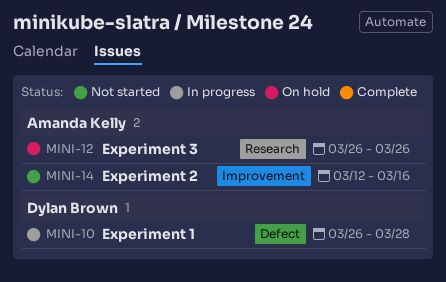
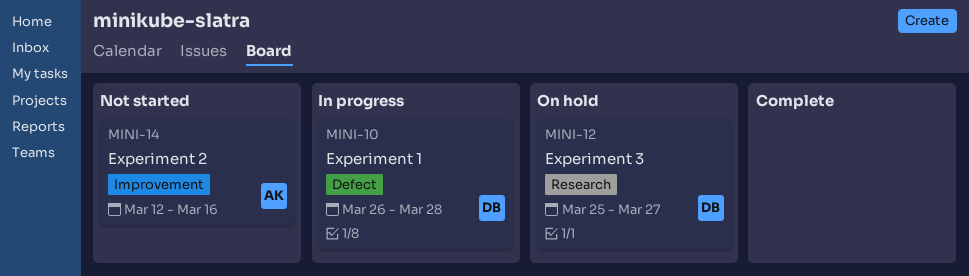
MINI-12, owner: Amanda Kelly -> Dylan Brown
MINI-12, start: Mar 26 -> Mar 25
MINI-12, due: Mar 26 -> Mar 27

